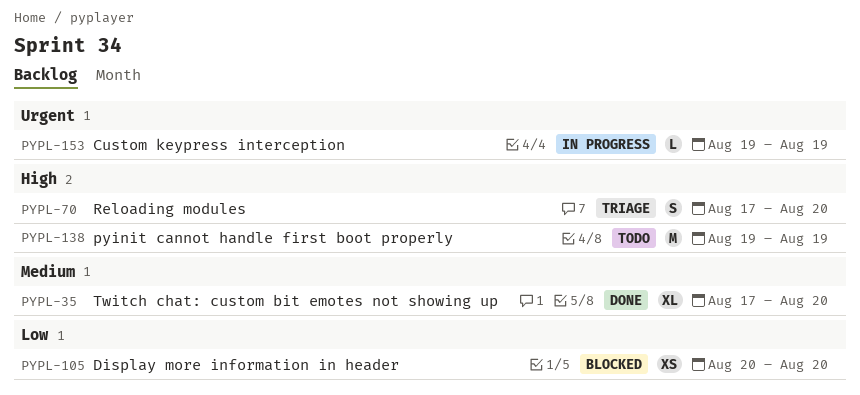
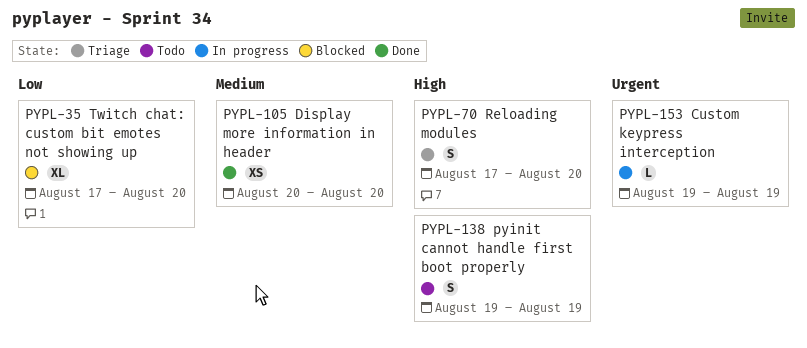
PYPL-35, status: Done -> Blocked
PYPL-35, priority: Medium -> Low
PYPL-105, status: Blocked -> Done
PYPL-105, priority: Low -> Medium
PYPL-138, estimate: M -> S

